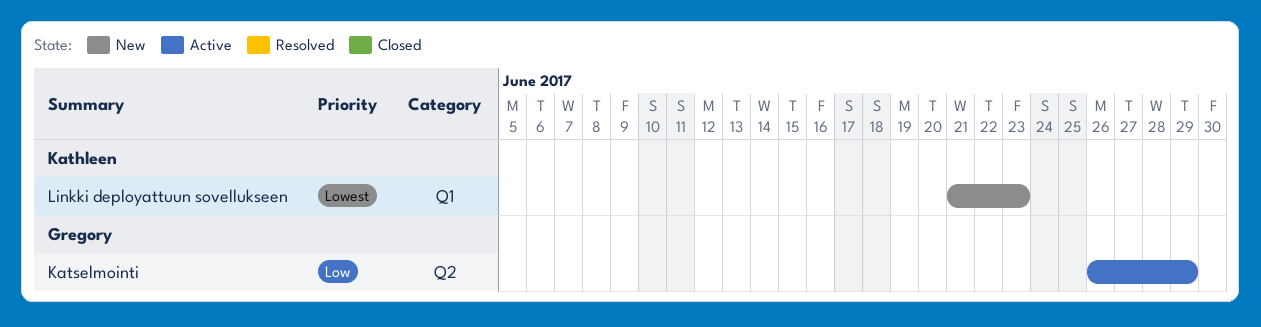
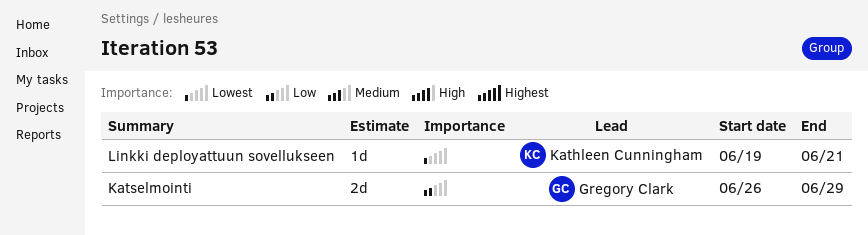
Linkki deployattuun sovellukseen, start: Jun 21 -> Jun 19
Linkki deployattuun sovellukseen, due: Jun 23 -> Jun 21

